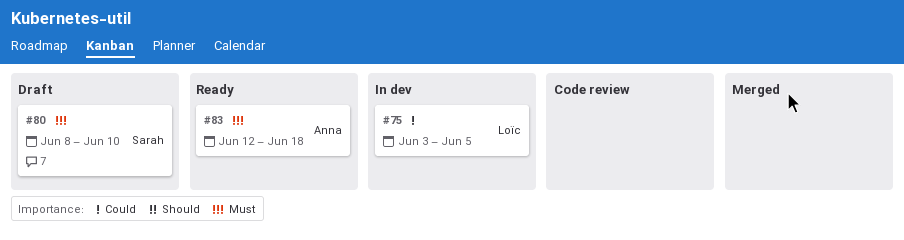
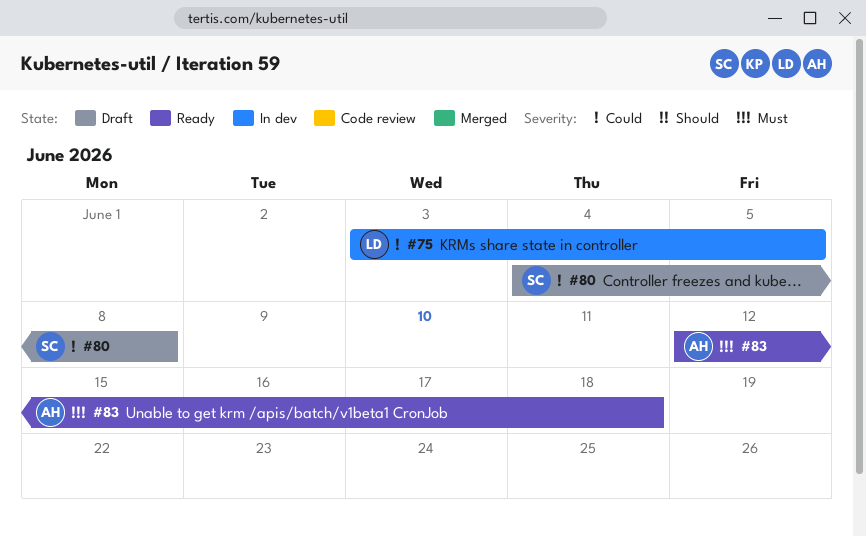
#80, priority: Must -> Could
#80, start: Jun 8 -> Jun 4
#80, due: Jun 10 -> Jun 8

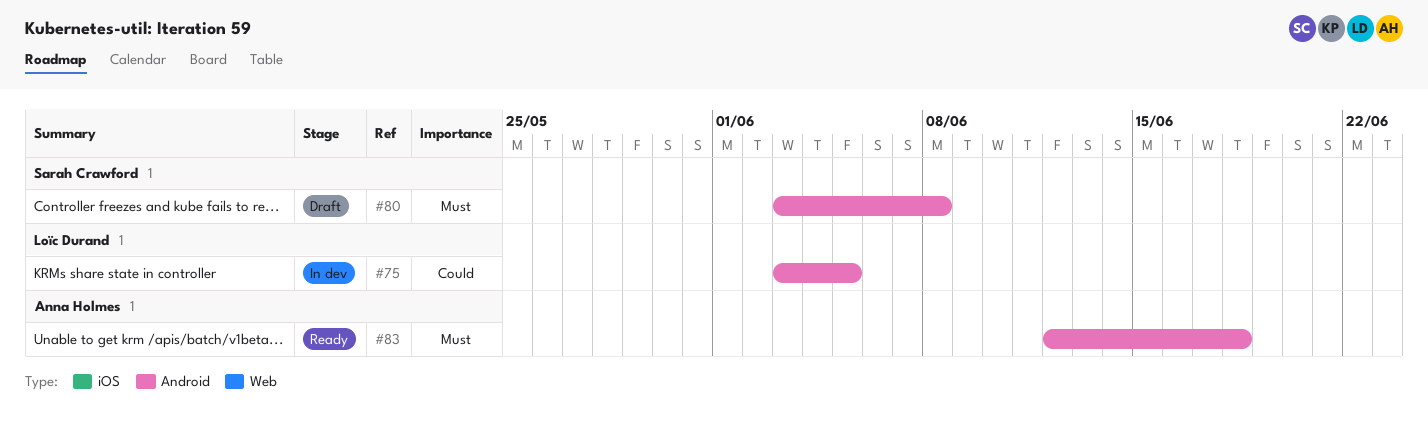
#80, priority: Could -> Must
#80, start: Jun 4 -> Jun 3

